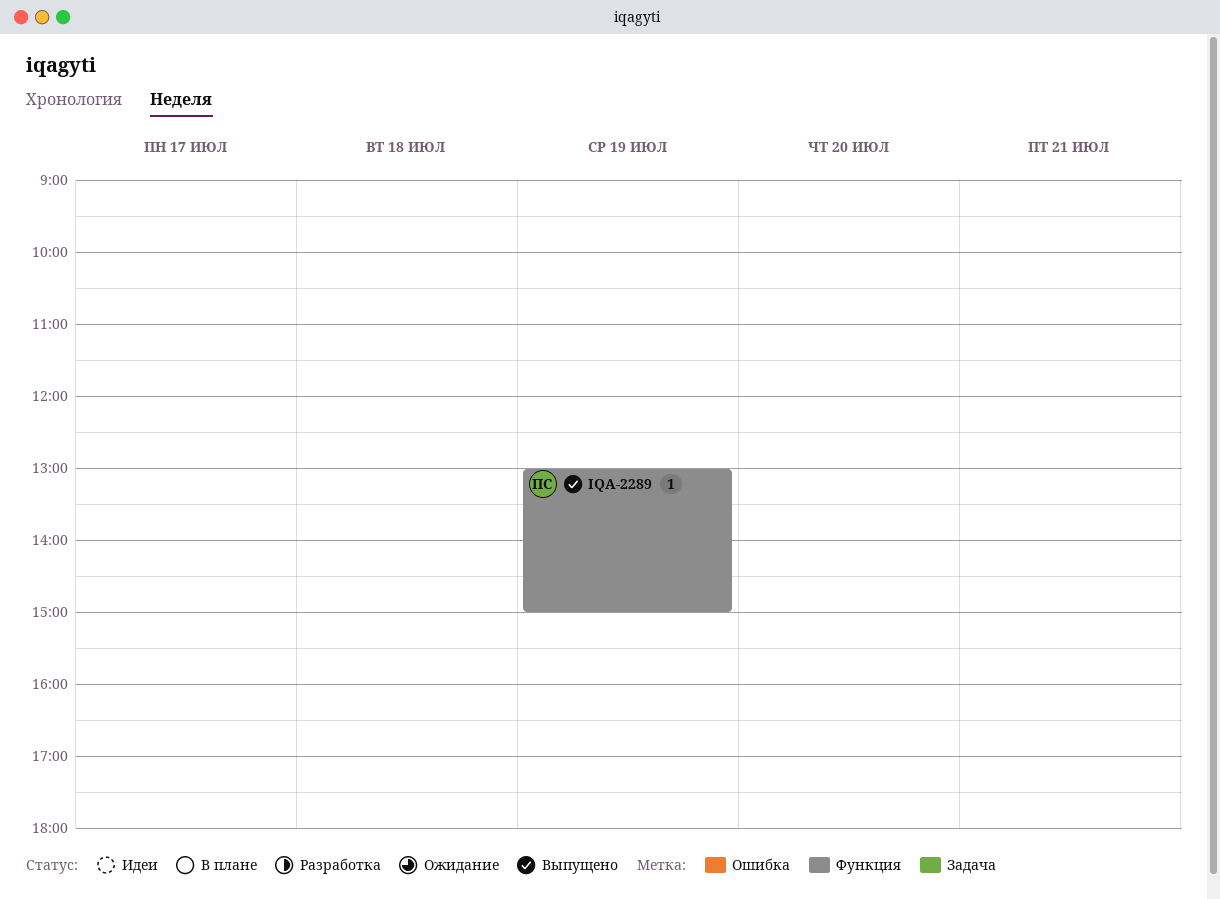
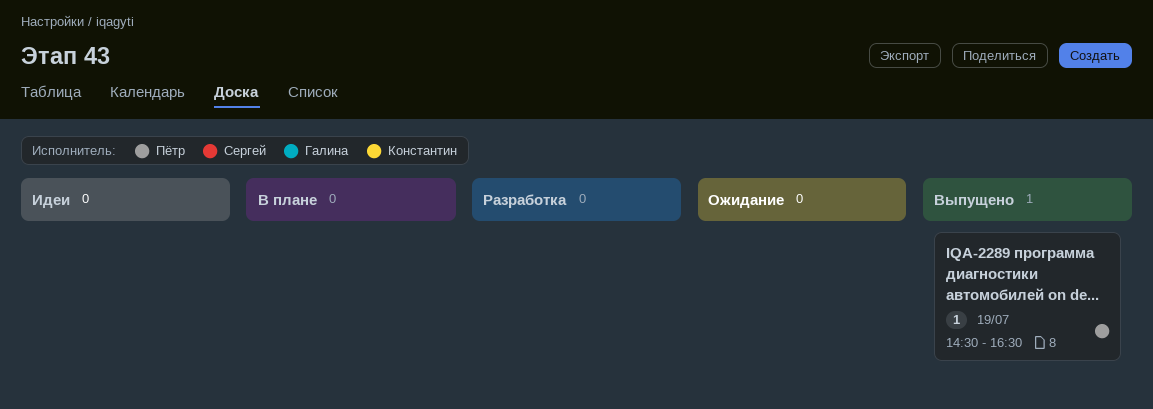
IQA-2289, begins: 13:00 -> 14:30
IQA-2289, ends: 15:00 -> 16:30

